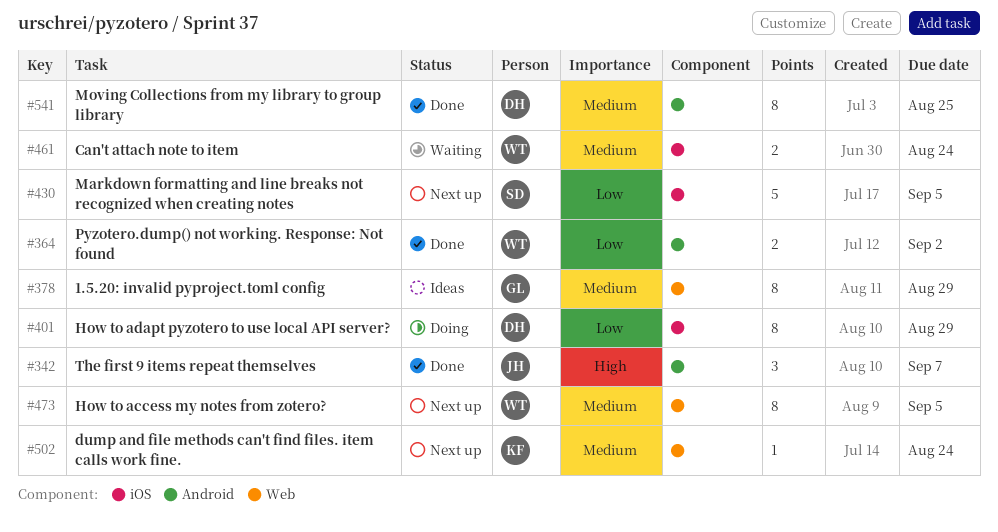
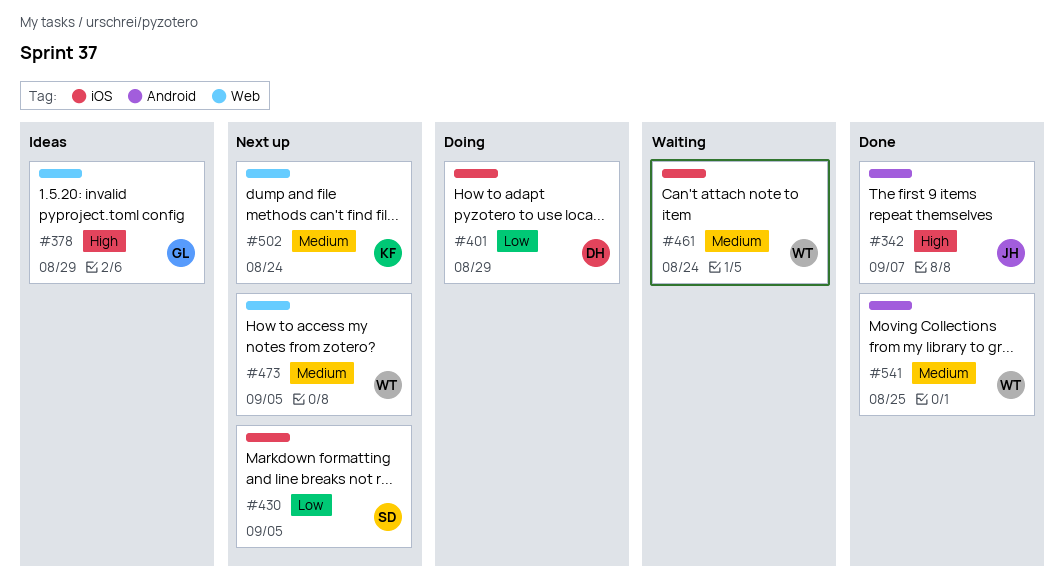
#364: present -> none
#378, priority: Medium -> High
#541, owner: DH -> WT

